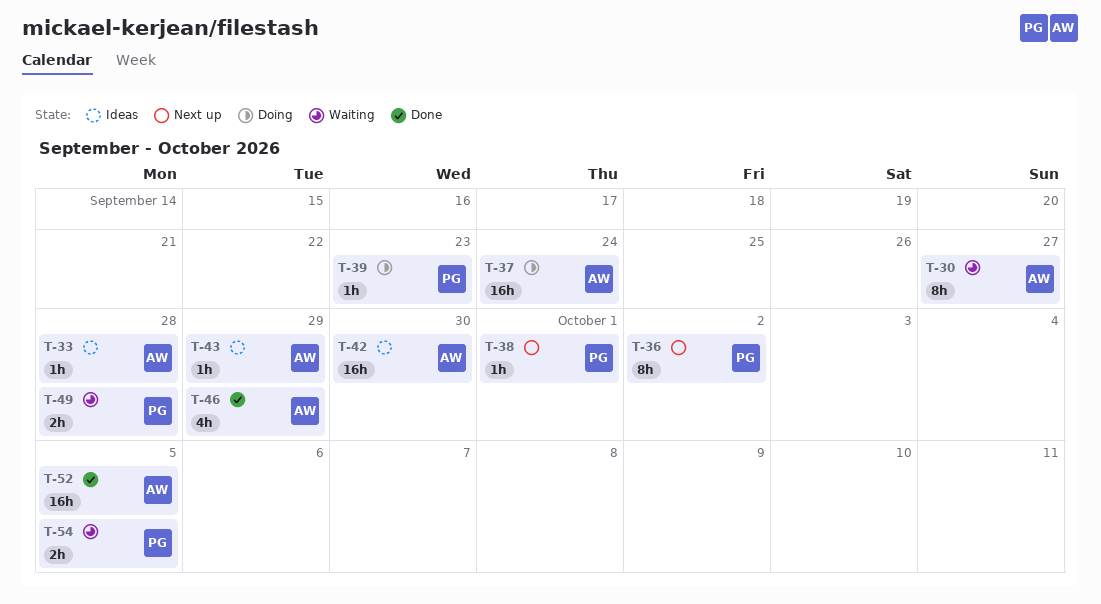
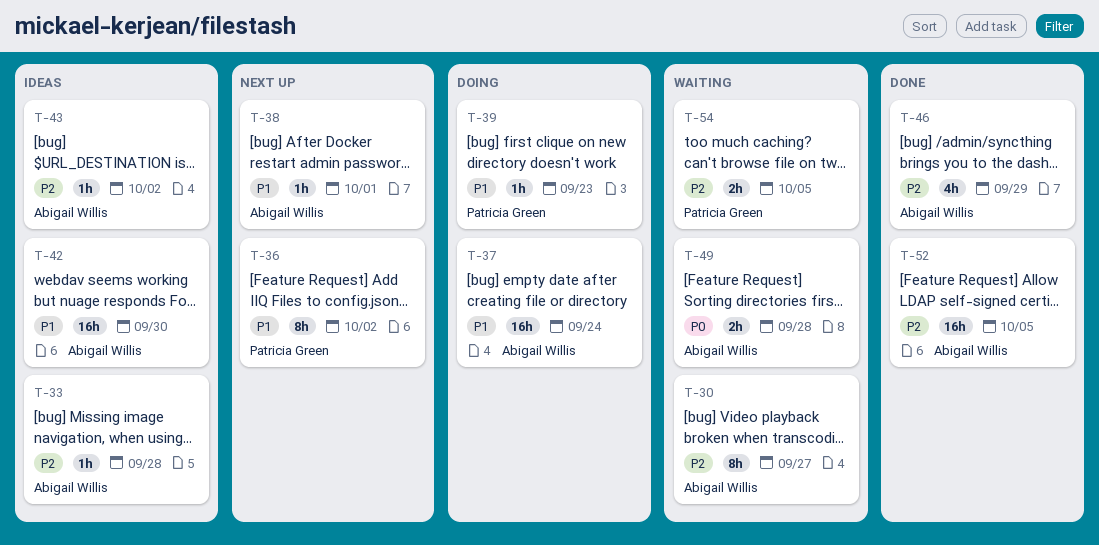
T-38, owner: Patricia Green -> Abigail Willis
T-43, due: Sep 29 -> Oct 2
T-49, owner: Patricia Green -> Abigail Willis

